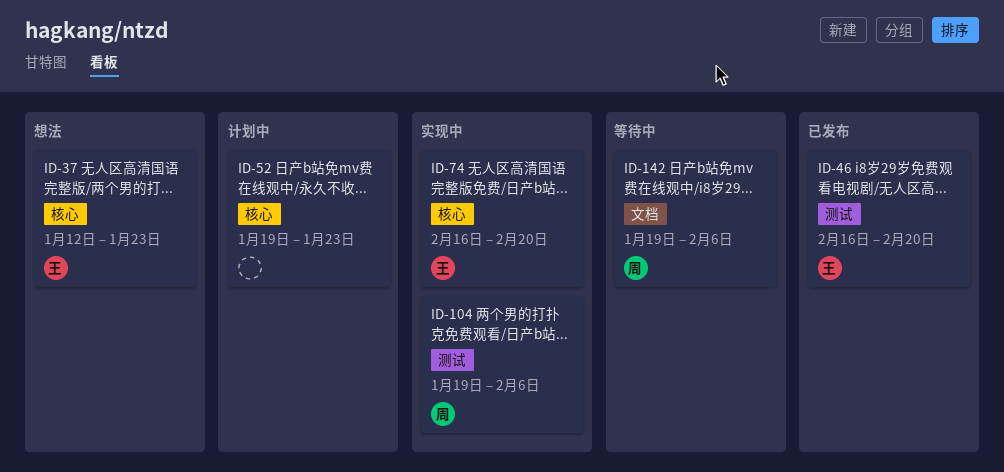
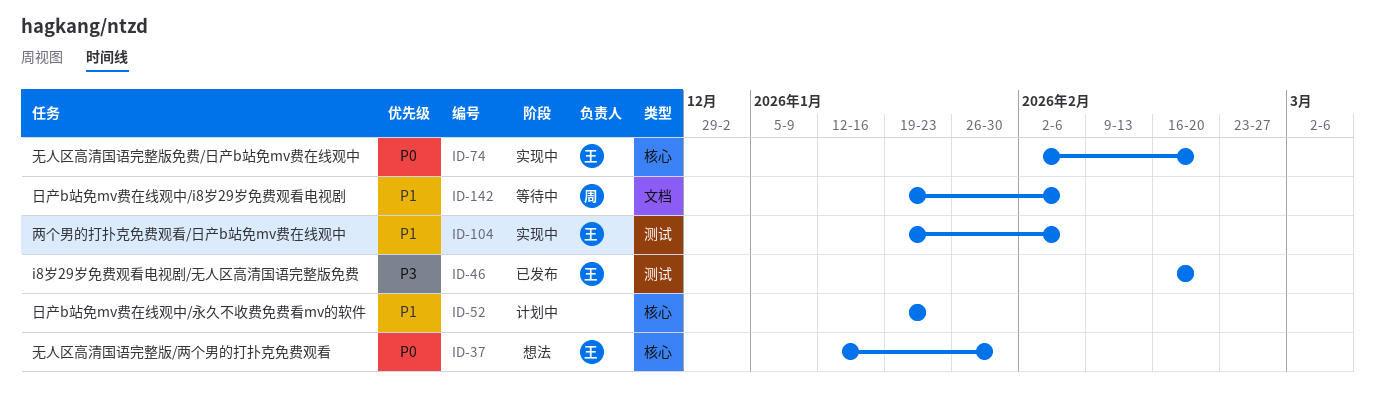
ID-37, due: Jan 23 -> Jan 30
ID-74, start: Feb 16 -> Feb 2
ID-104, owner: 周 -> 王

